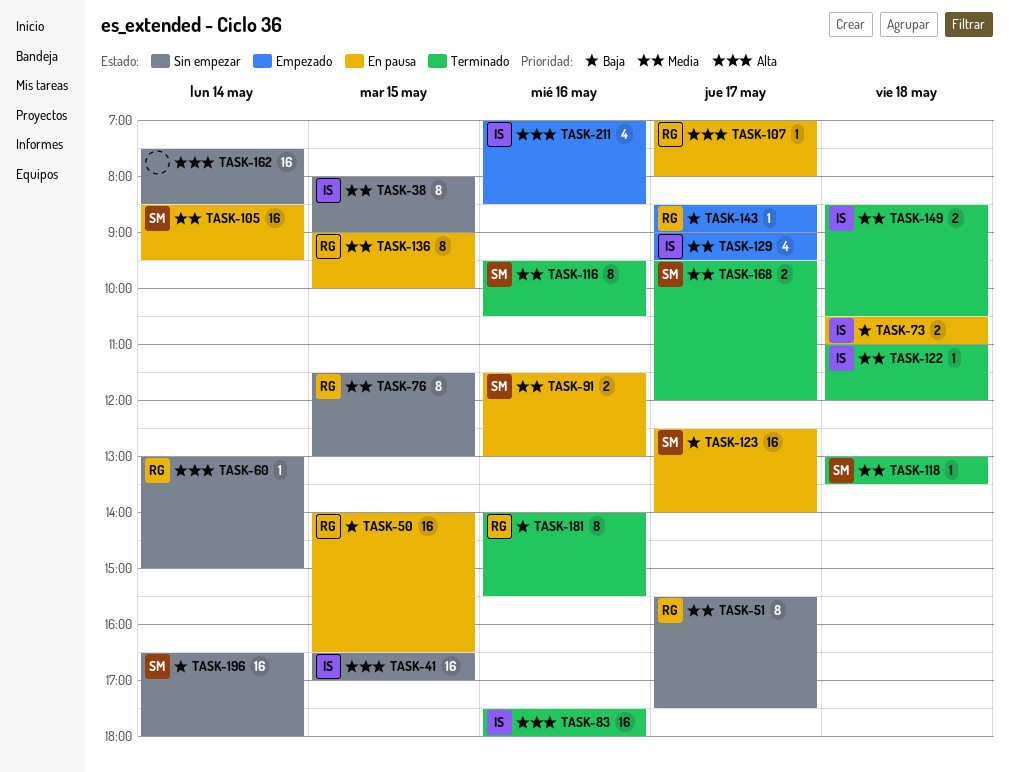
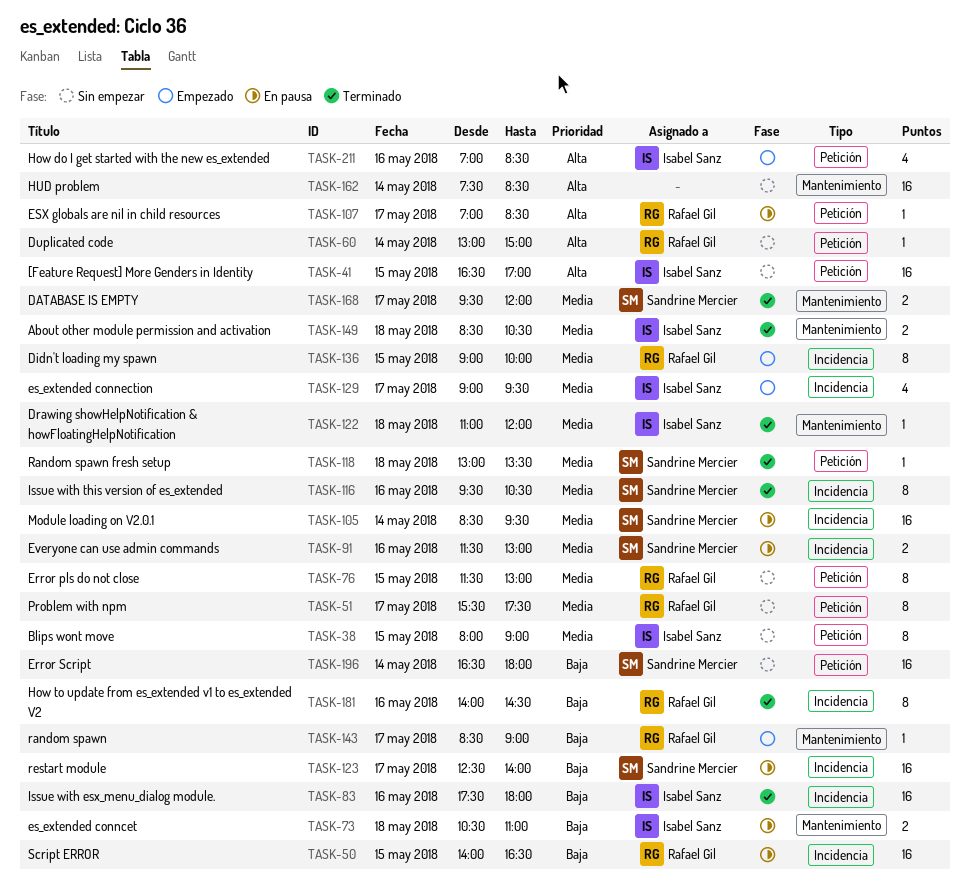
TASK-83, priority: Alta -> Baja
TASK-107, ends: 08:00 -> 08:30
TASK-136, status: En pausa -> Empezado
TASK-181, ends: 15:30 -> 14:30

